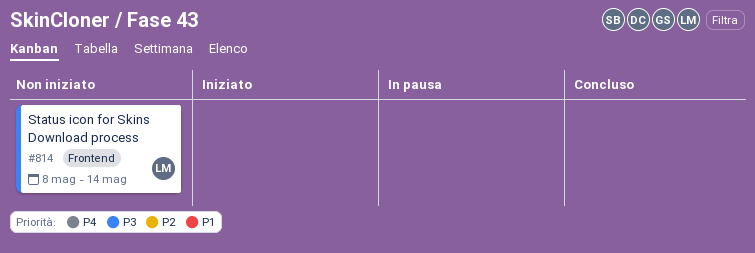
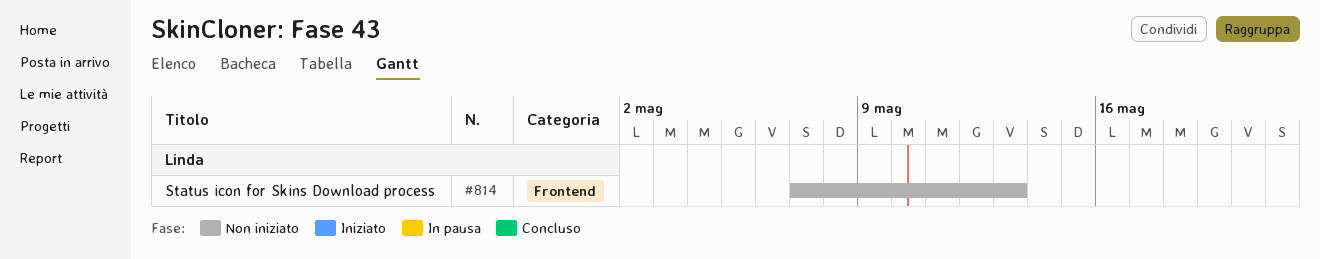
#814, start: May 8 -> May 7
#814, due: May 14 -> May 13

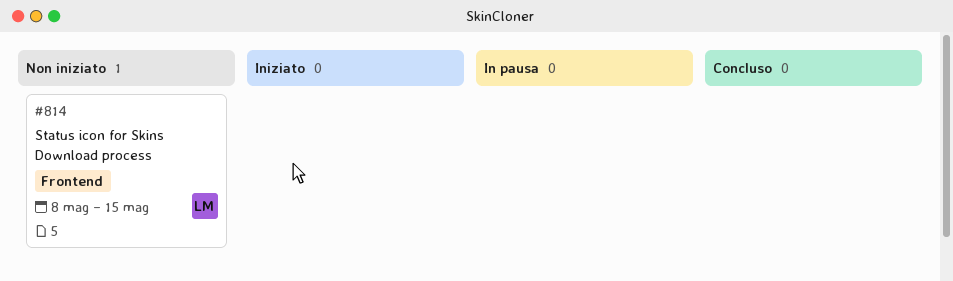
#814, start: May 7 -> May 8
#814, due: May 13 -> May 15

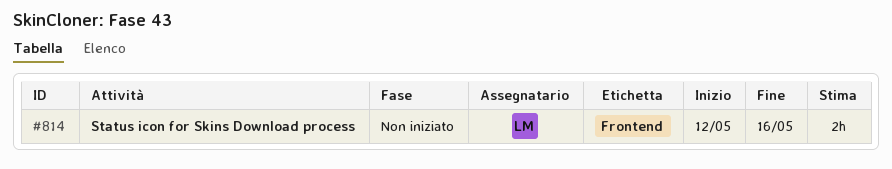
#814, start: May 8 -> May 12
#814, due: May 15 -> May 16

